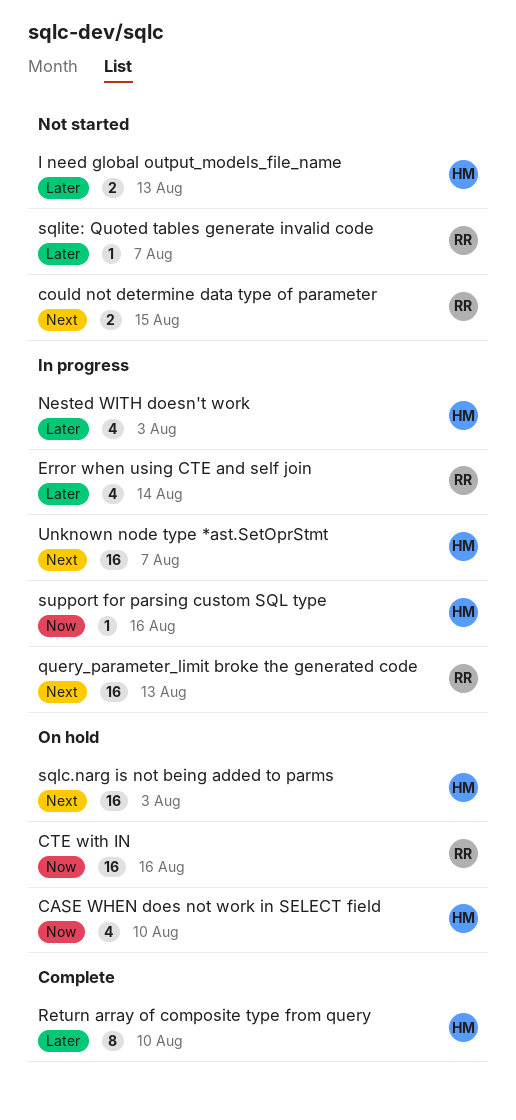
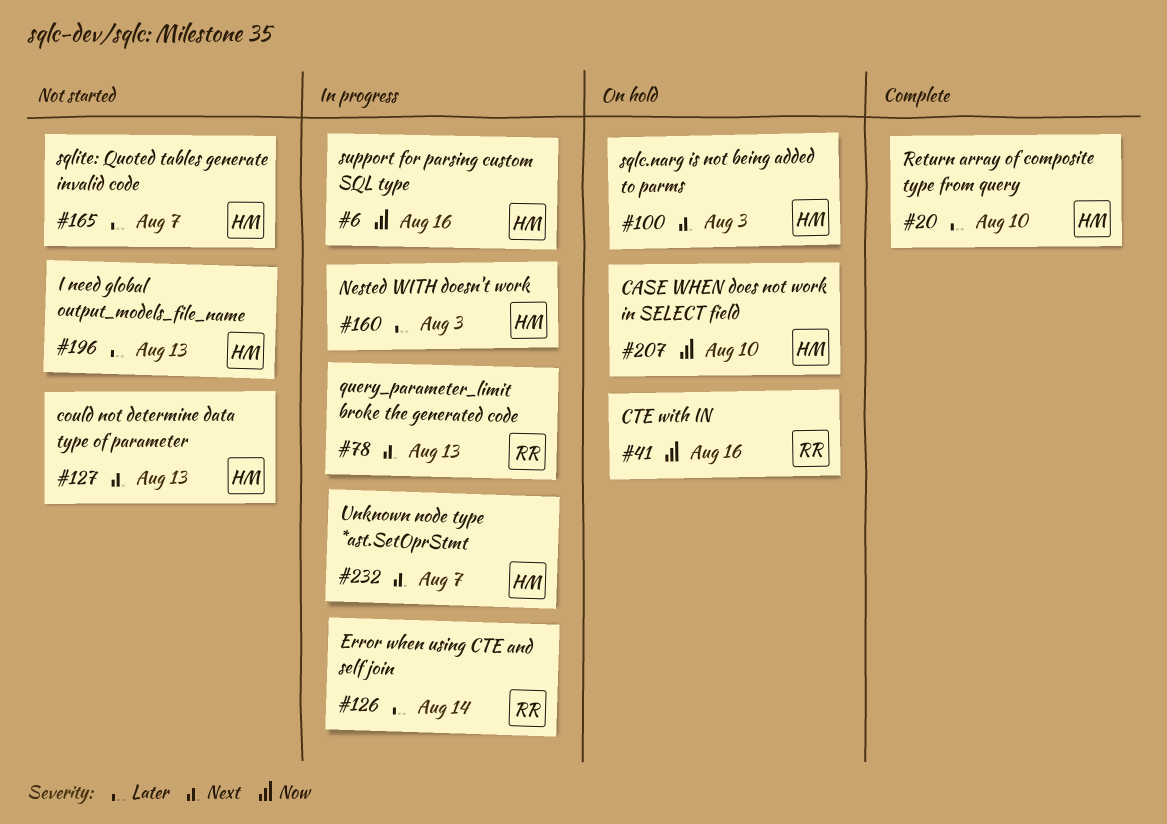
could not determine data type of parameter, owner: RR -> HM
could not determine data type of parameter, due: Aug 15 -> Aug 13
sqlite: Quoted tables generate invalid code, owner: RR -> HM

